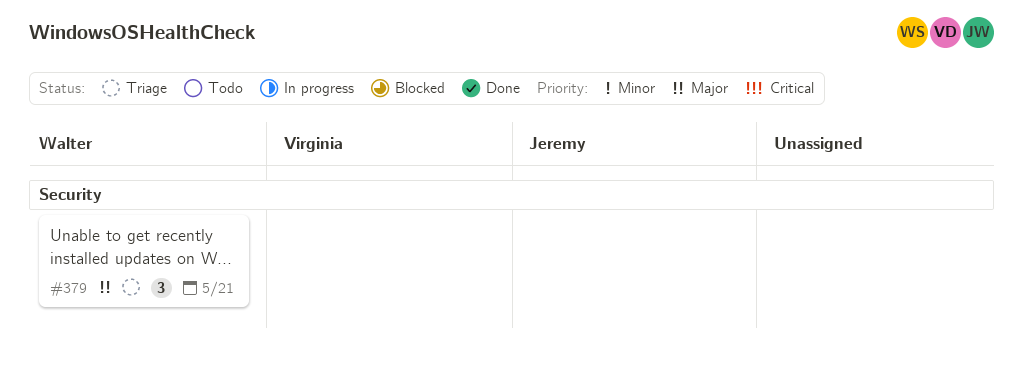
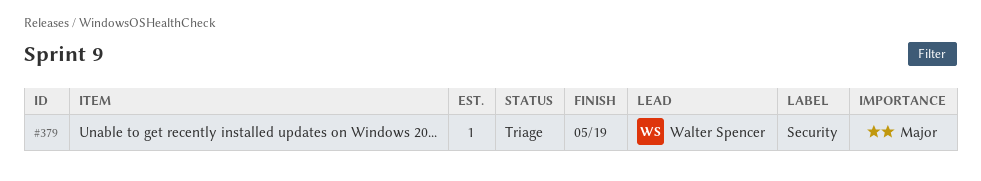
#379, estimate: 3 -> 1
#379, due: May 21 -> May 19

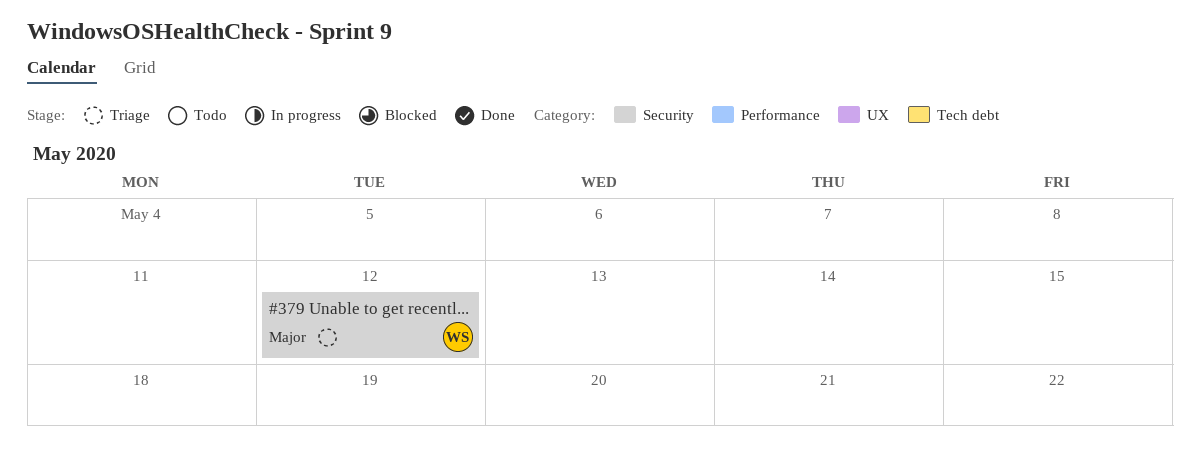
#379, due: May 19 -> May 12

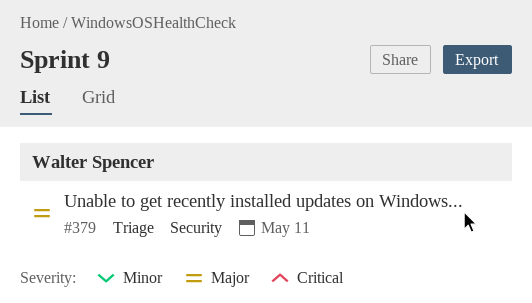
#379, due: May 12 -> May 11

